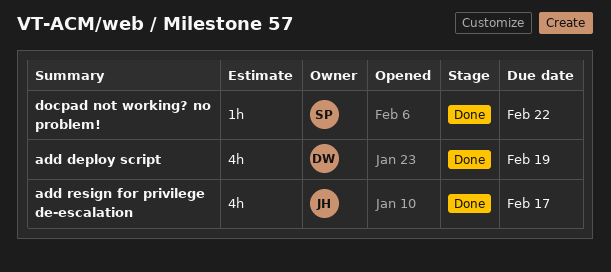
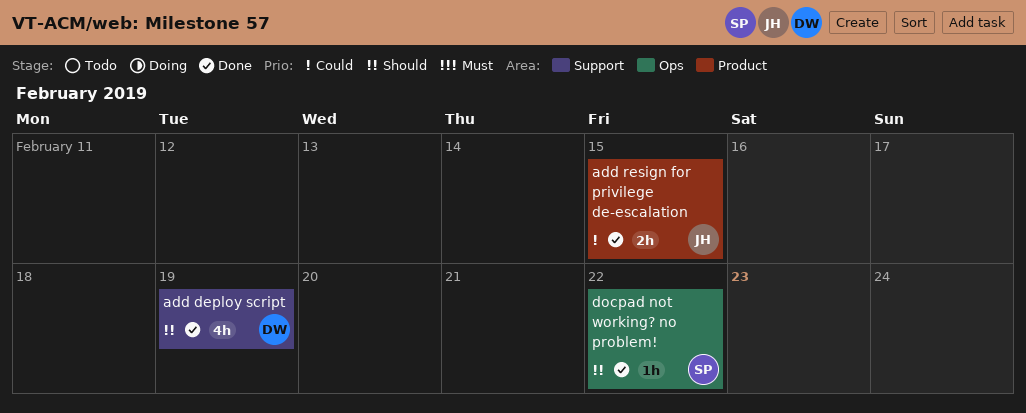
add resign for privilege de-escalation, estimate: 4h -> 2h
add resign for privilege de-escalation, due: Feb 17 -> Feb 15

